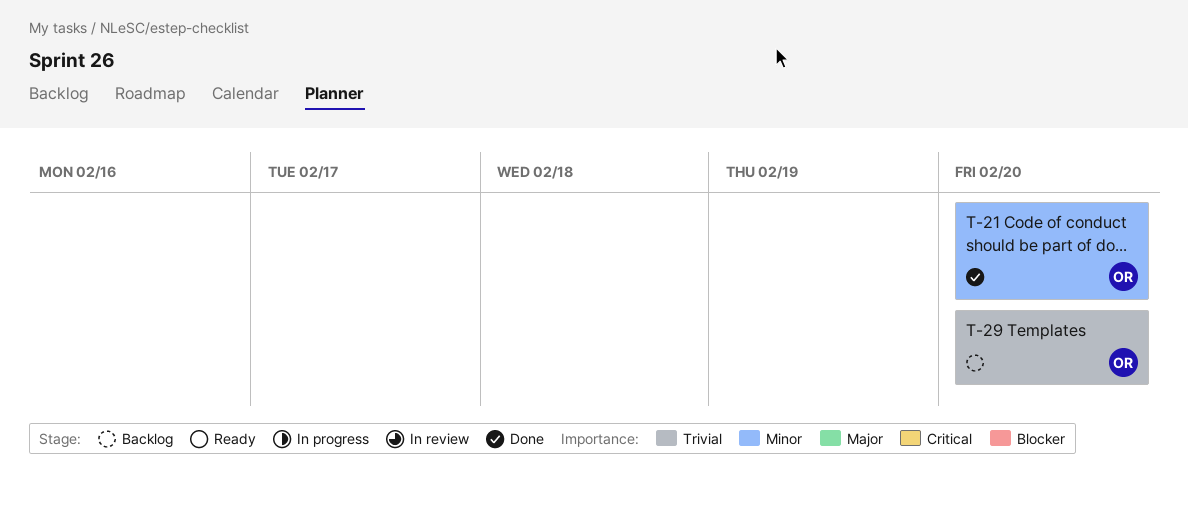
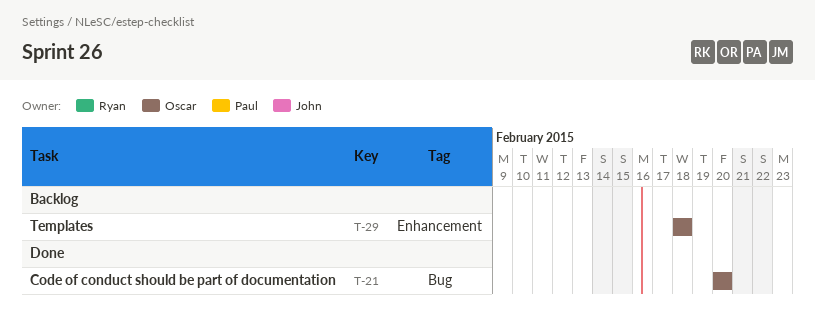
T-29, due: Feb 20 -> Feb 18

